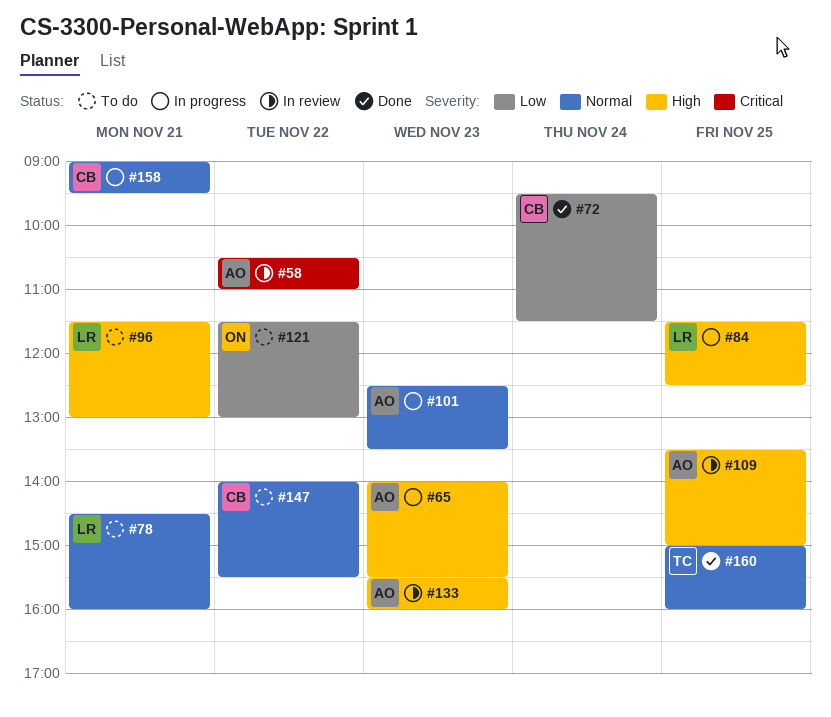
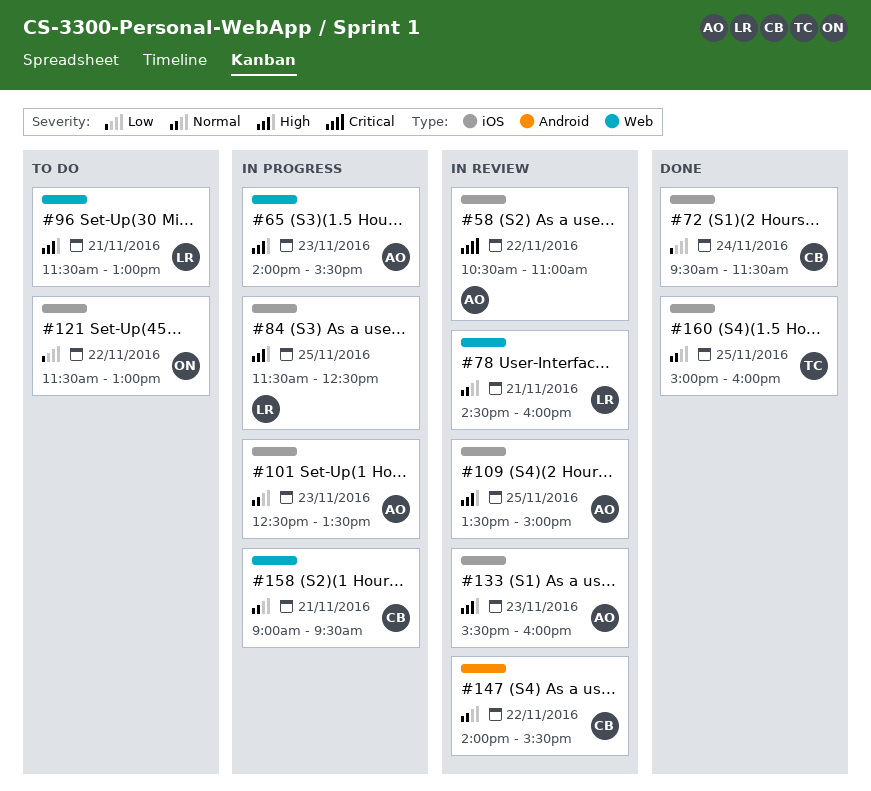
#78, status: To do -> In review
#147, status: To do -> In review

